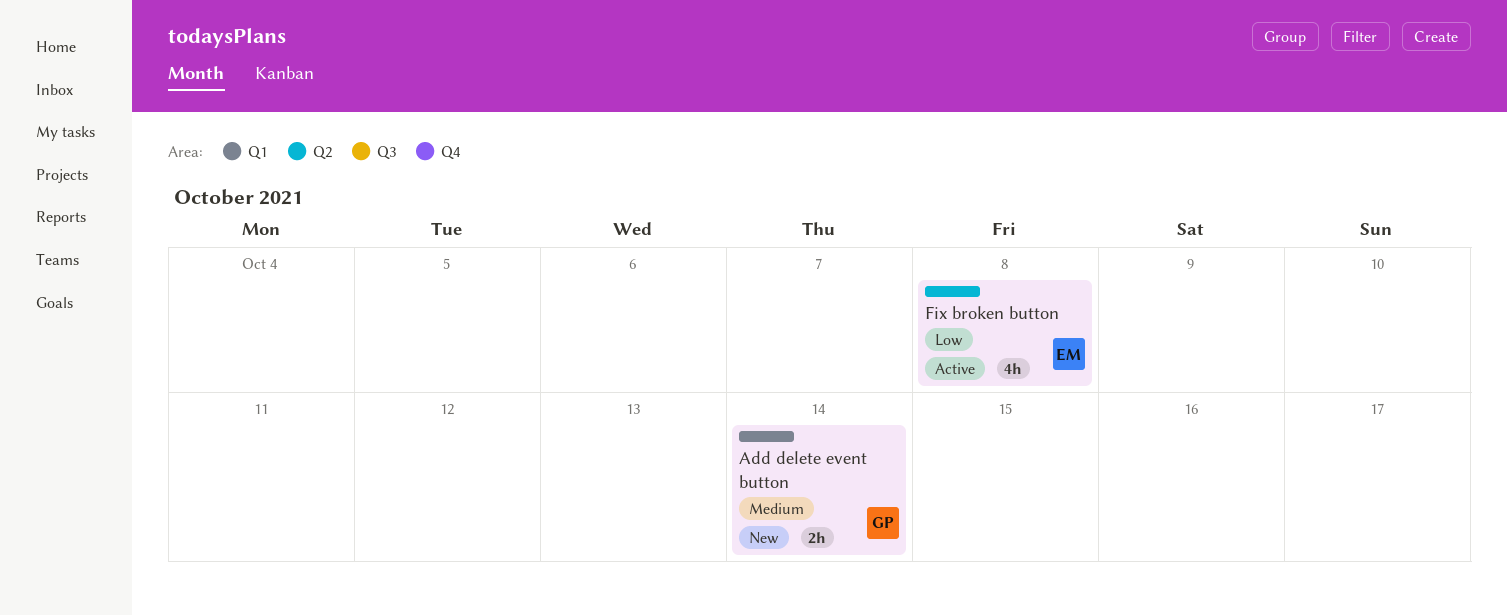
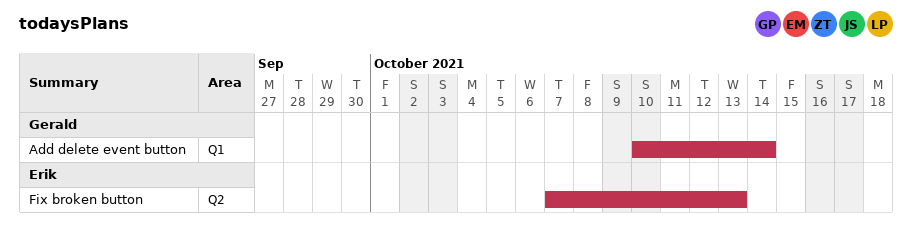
Fix broken button, due: Oct 8 -> Oct 13

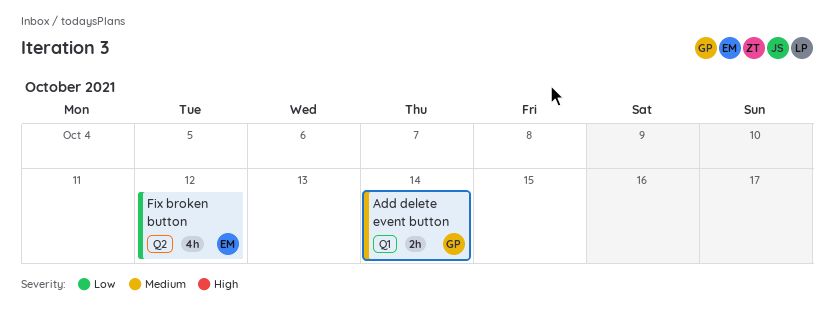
Fix broken button, due: Oct 13 -> Oct 12

